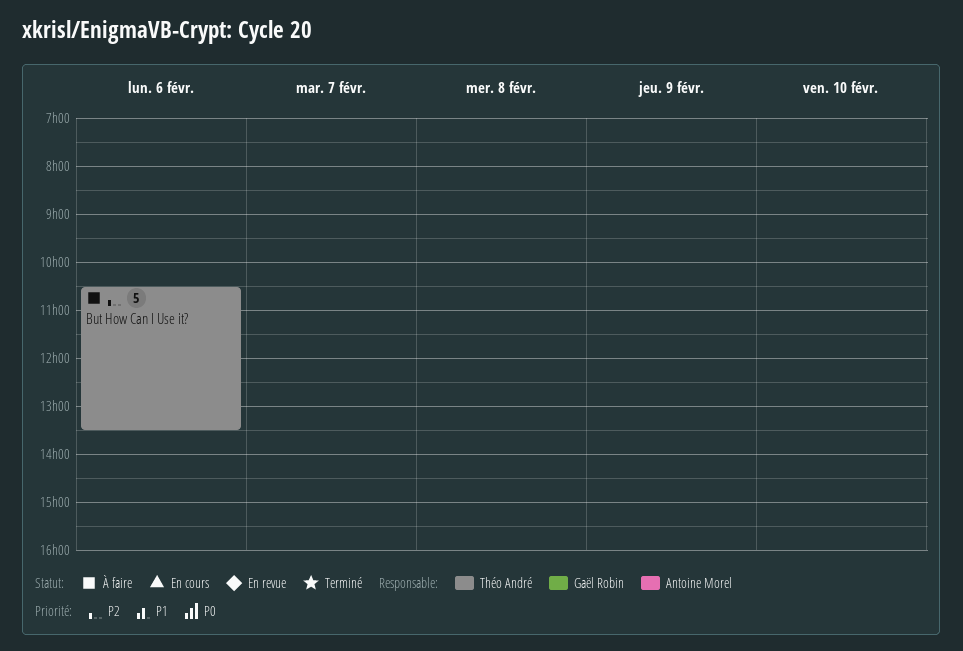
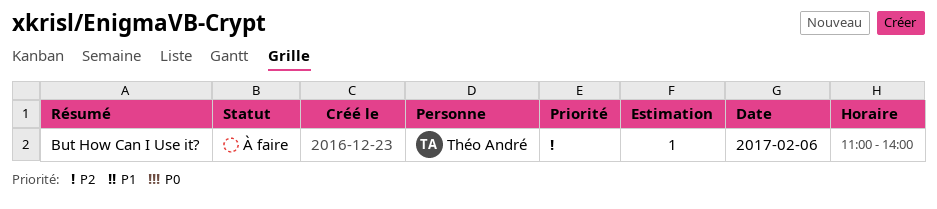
But How Can I Use it?, estimate: 5 -> 1
But How Can I Use it?, begins: 10:30 -> 11:00
But How Can I Use it?, ends: 13:30 -> 14:00

